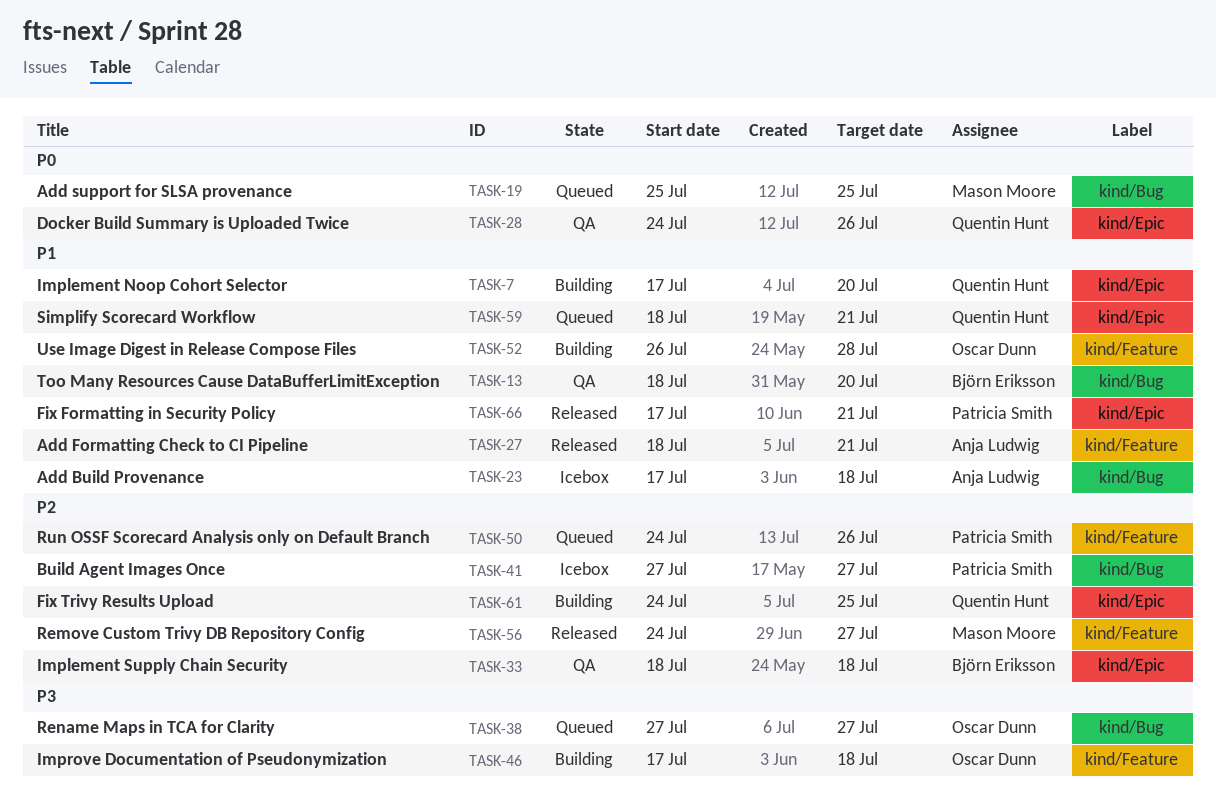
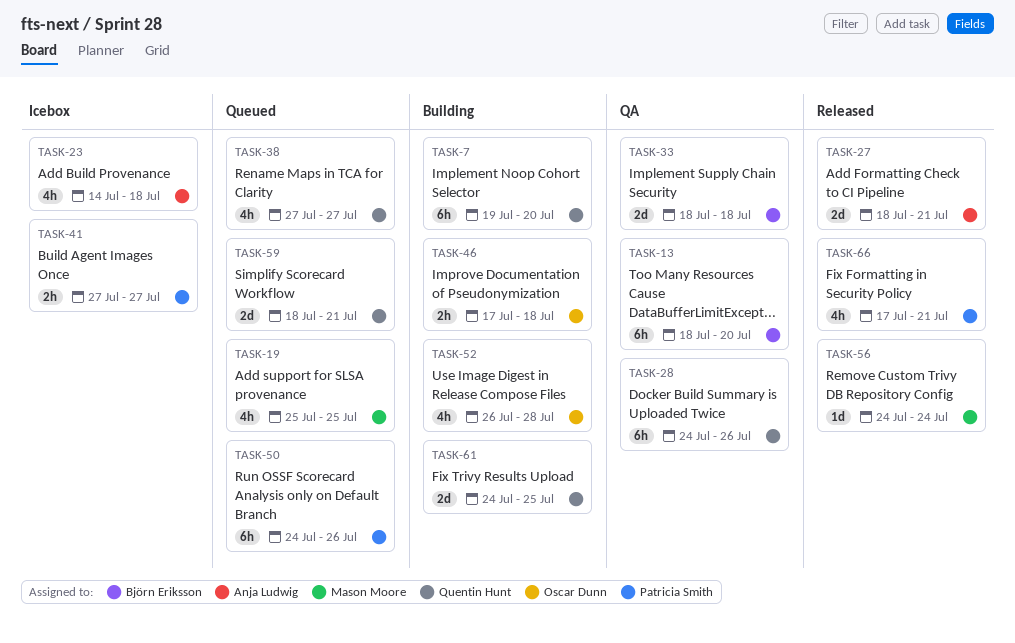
TASK-7, start: Jul 17 -> Jul 19
TASK-23, start: Jul 17 -> Jul 14
TASK-38, owner: Oscar Dunn -> Quentin Hunt
TASK-56, due: Jul 27 -> Jul 24

